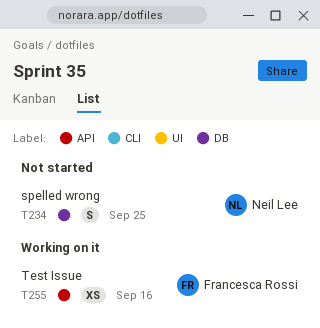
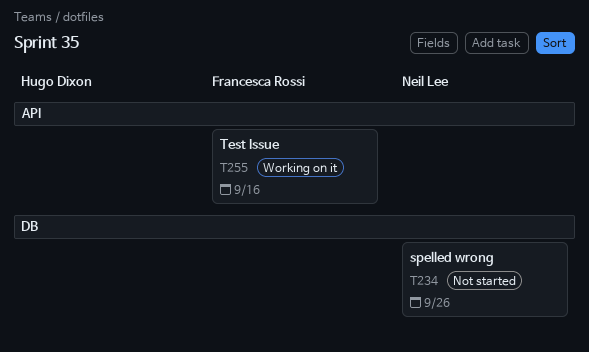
T234, due: Sep 25 -> Sep 26

